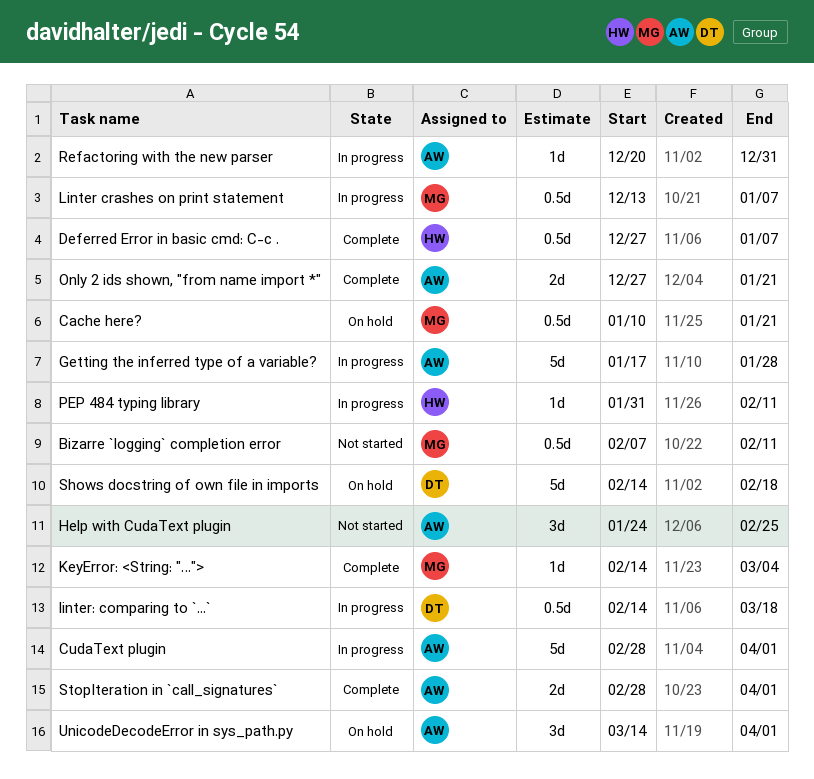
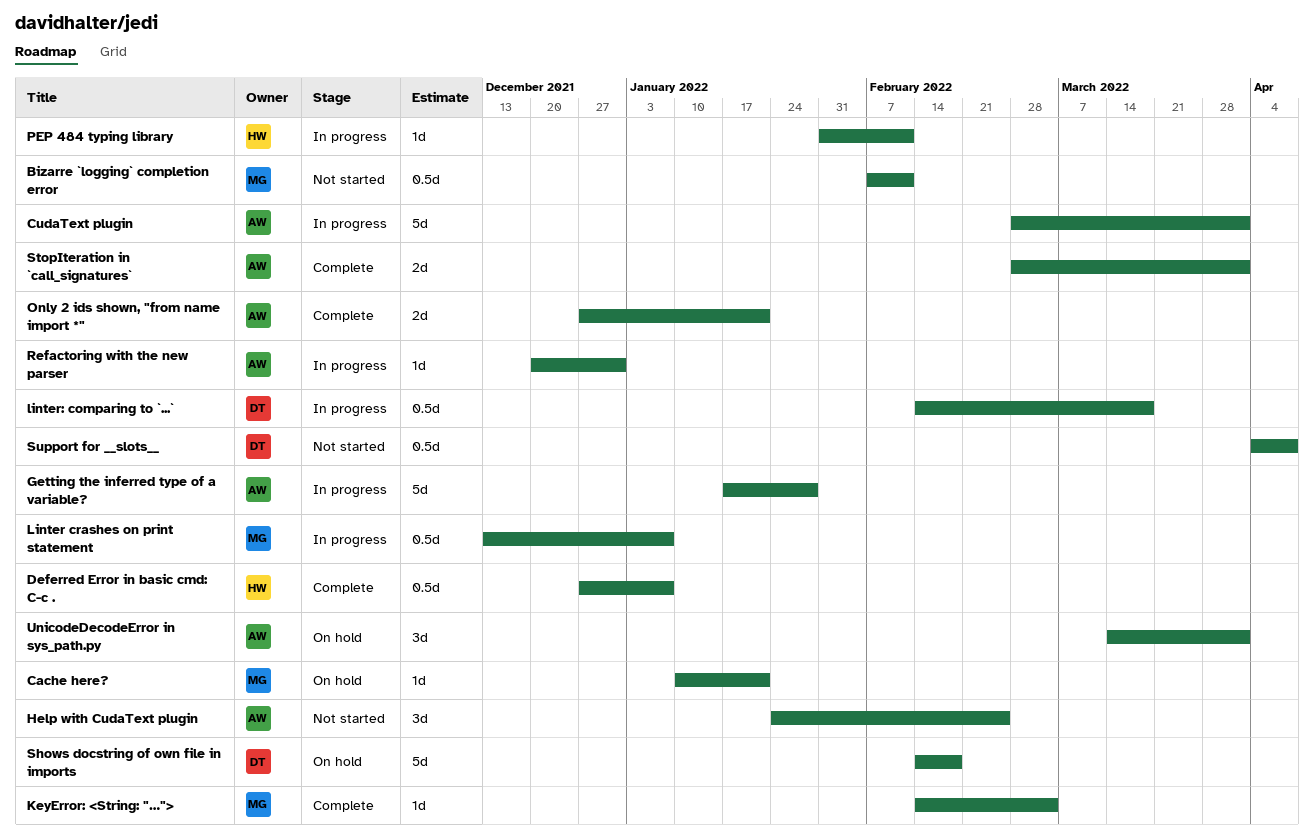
Cache here?, estimate: 0.5d -> 1d
Support for __slots__: none -> present

